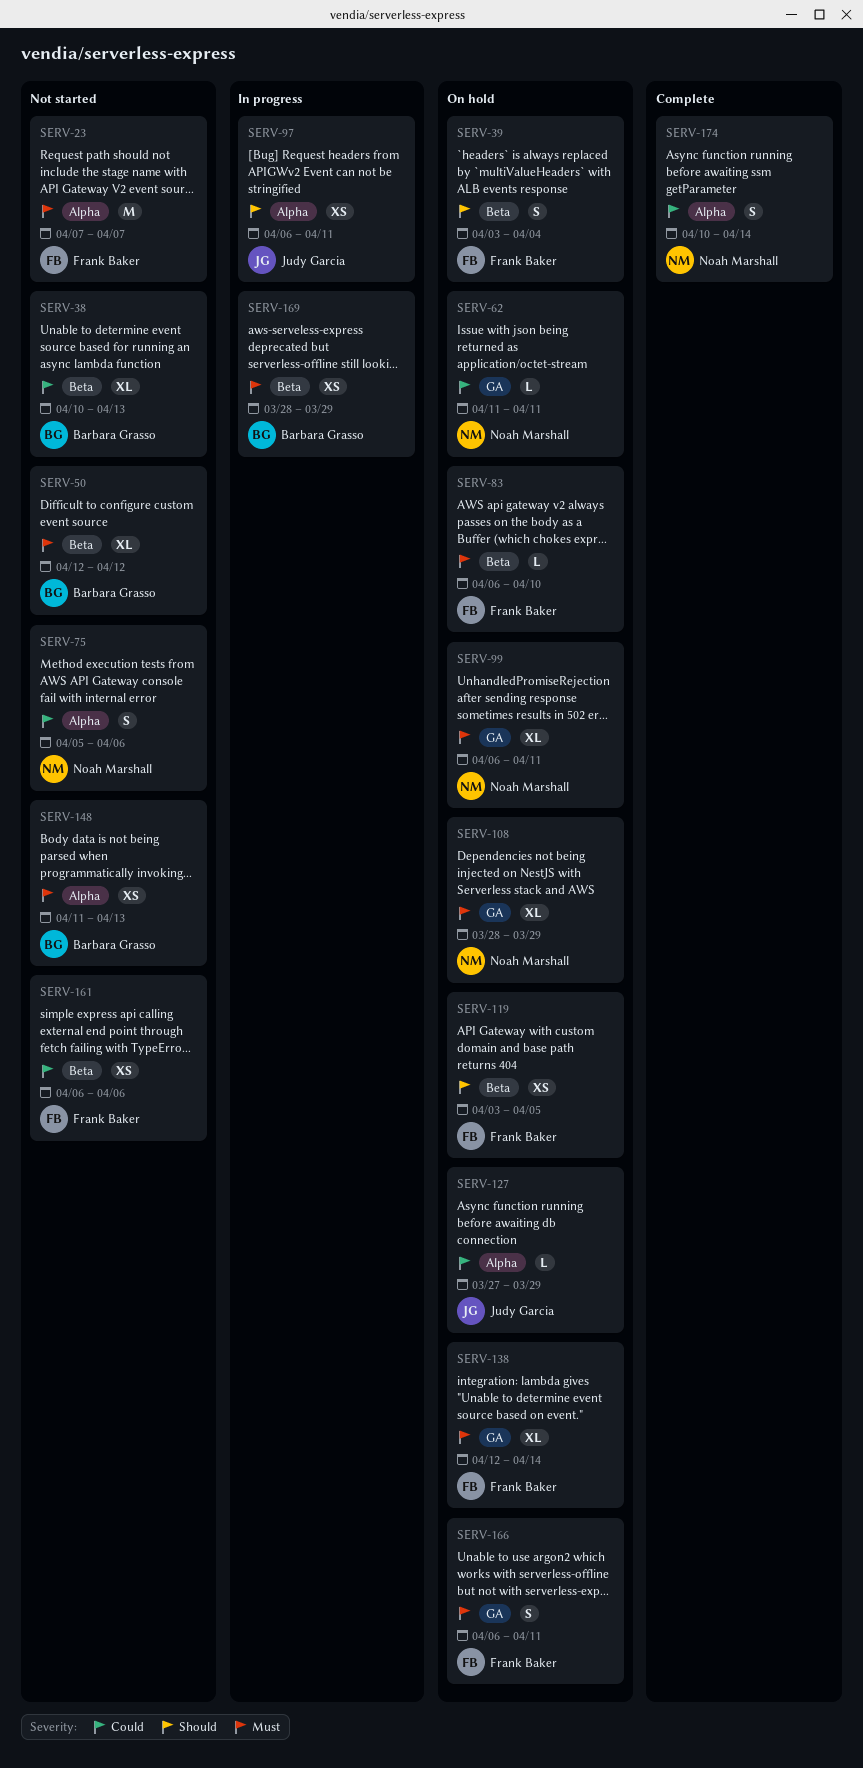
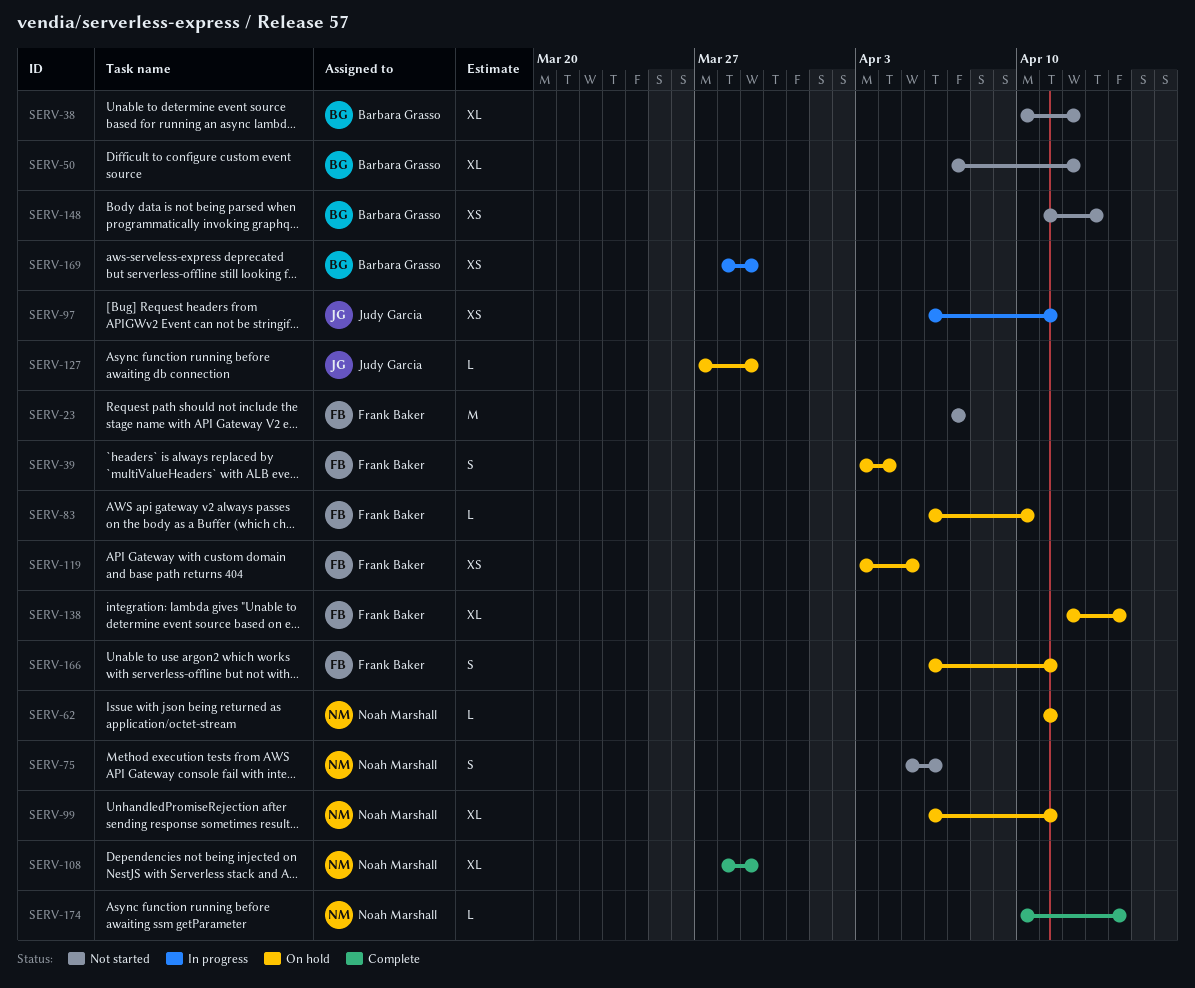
SERV-38, due: Apr 13 -> Apr 12
SERV-50, start: Apr 12 -> Apr 7
SERV-108, status: On hold -> Complete
SERV-161: present -> none
SERV-174, estimate: S -> L

